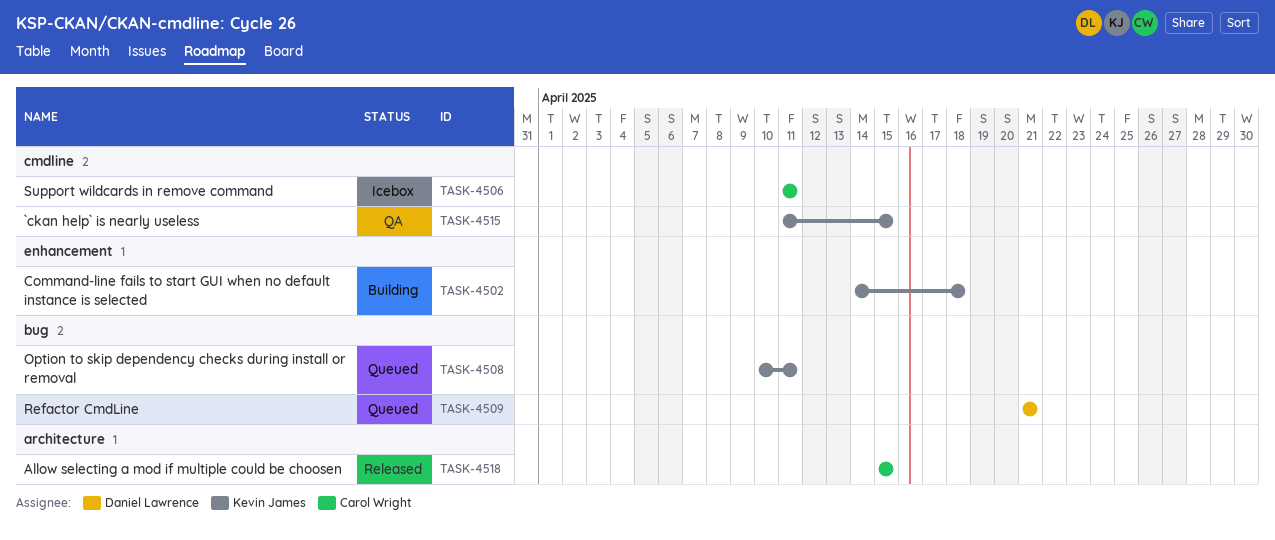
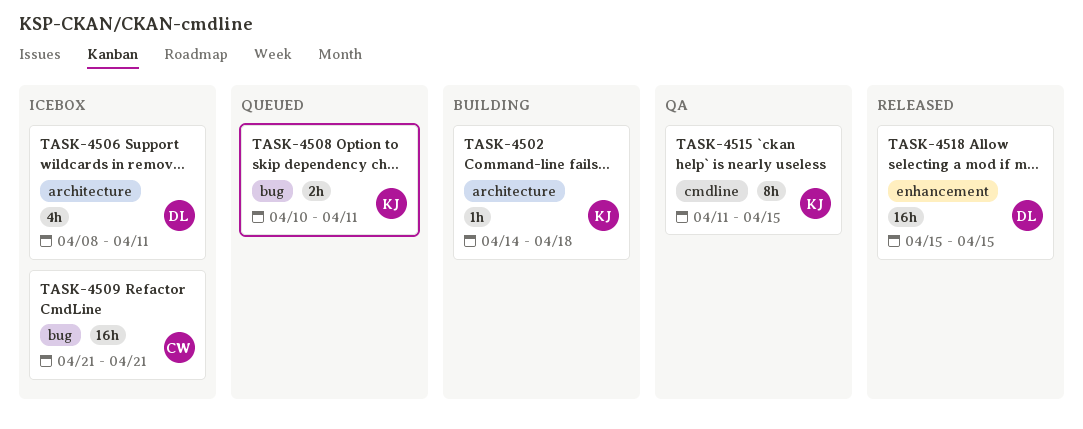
TASK-4502, label: enhancement -> architecture
TASK-4506, owner: Carol Wright -> Daniel Lawrence
TASK-4506, label: cmdline -> architecture
TASK-4506, start: Apr 11 -> Apr 8
TASK-4509, status: Queued -> Icebox
TASK-4509, owner: Daniel Lawrence -> Carol Wright
TASK-4518, owner: Carol Wright -> Daniel Lawrence
TASK-4518, label: architecture -> enhancement

